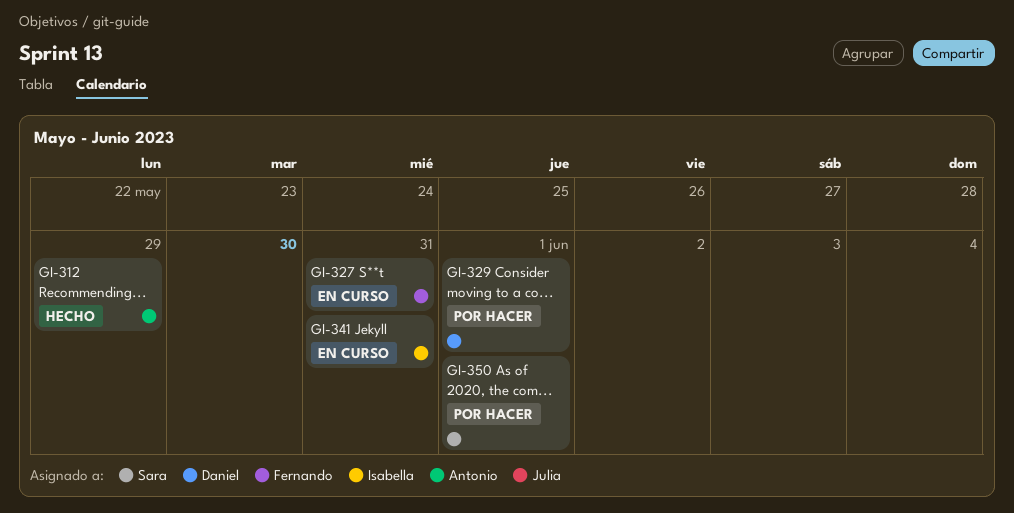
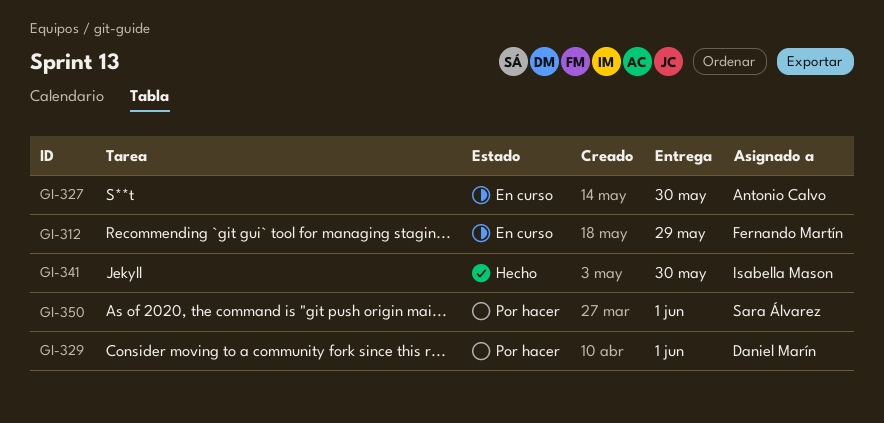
GI-312, status: Hecho -> En curso
GI-312, owner: Antonio Calvo -> Fernando Martín
GI-327, owner: Fernando Martín -> Antonio Calvo
GI-327, due: May 31 -> May 30
GI-341, status: En curso -> Hecho
GI-341, due: May 31 -> May 30

